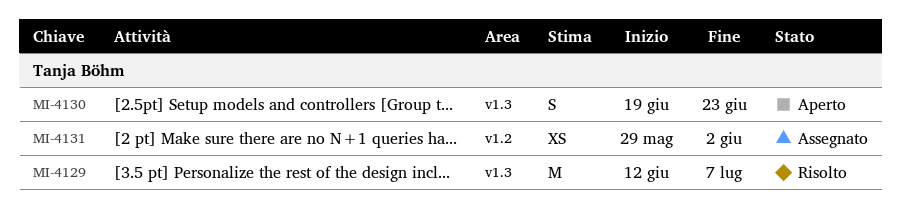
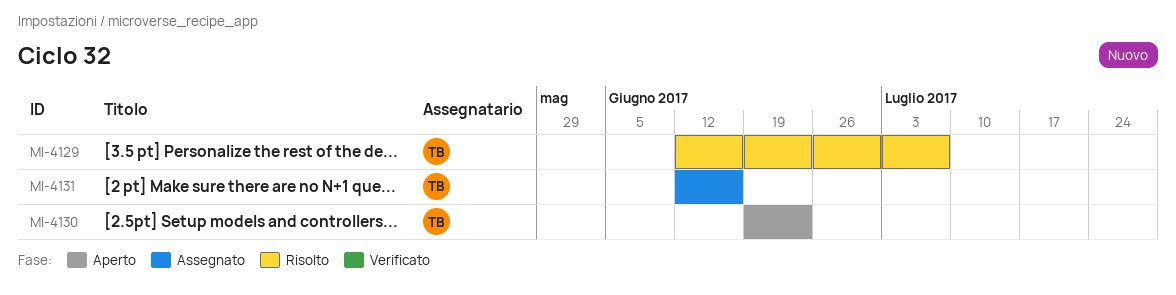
MI-4131, start: May 29 -> Jun 12
MI-4131, due: Jun 2 -> Jun 16

